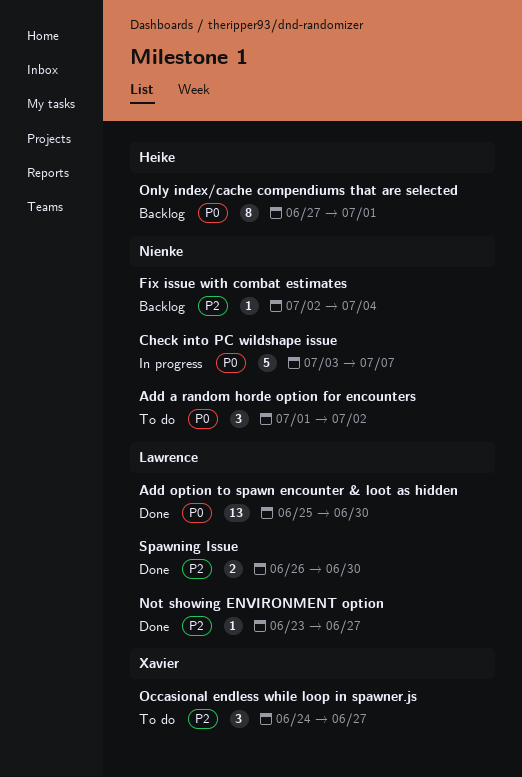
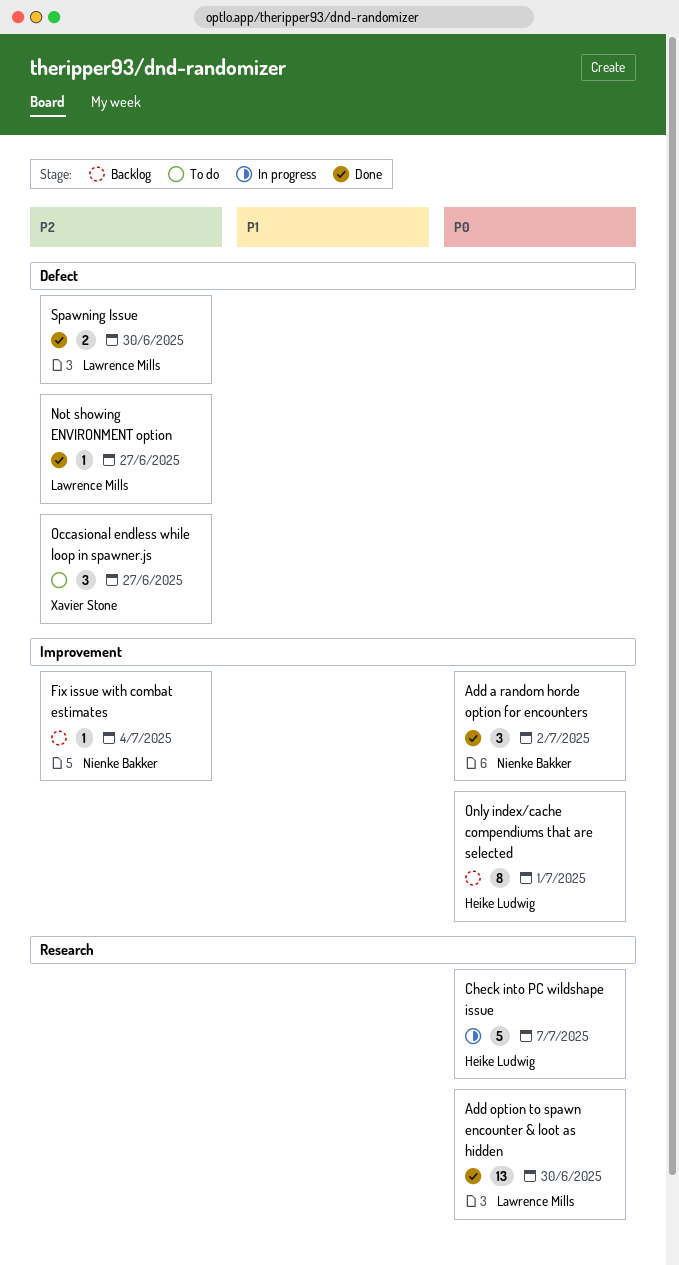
Add a random horde option for encounters, status: To do -> Done
Check into PC wildshape issue, owner: Nienke Bakker -> Heike Ludwig

